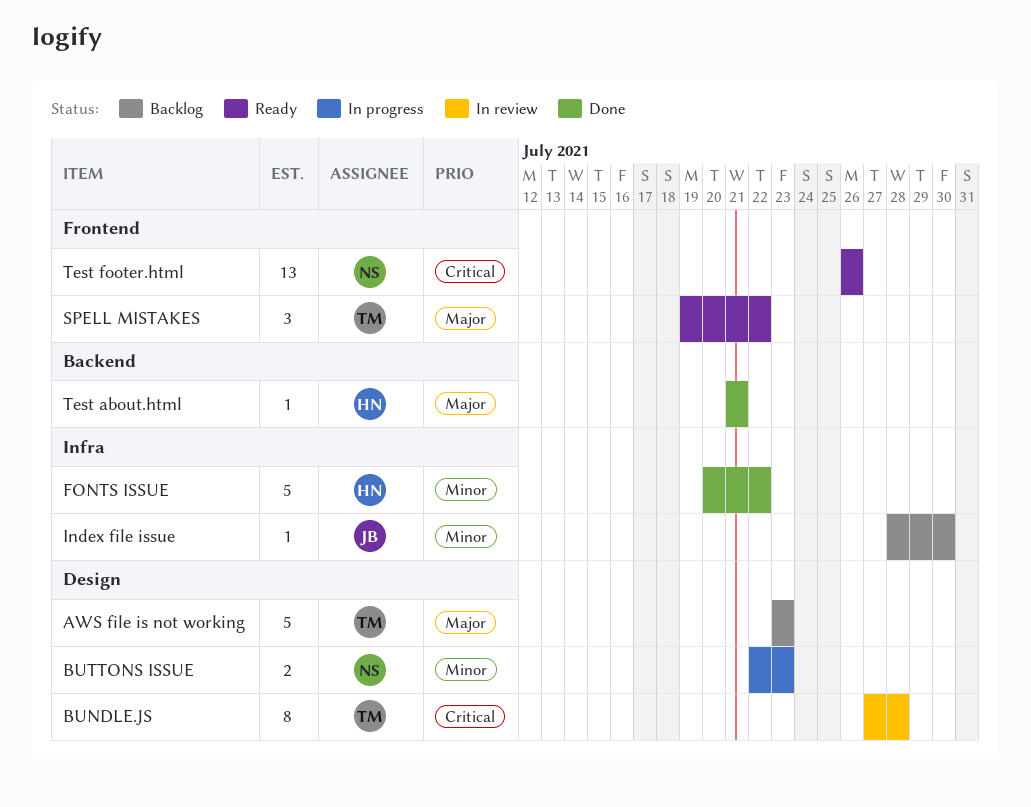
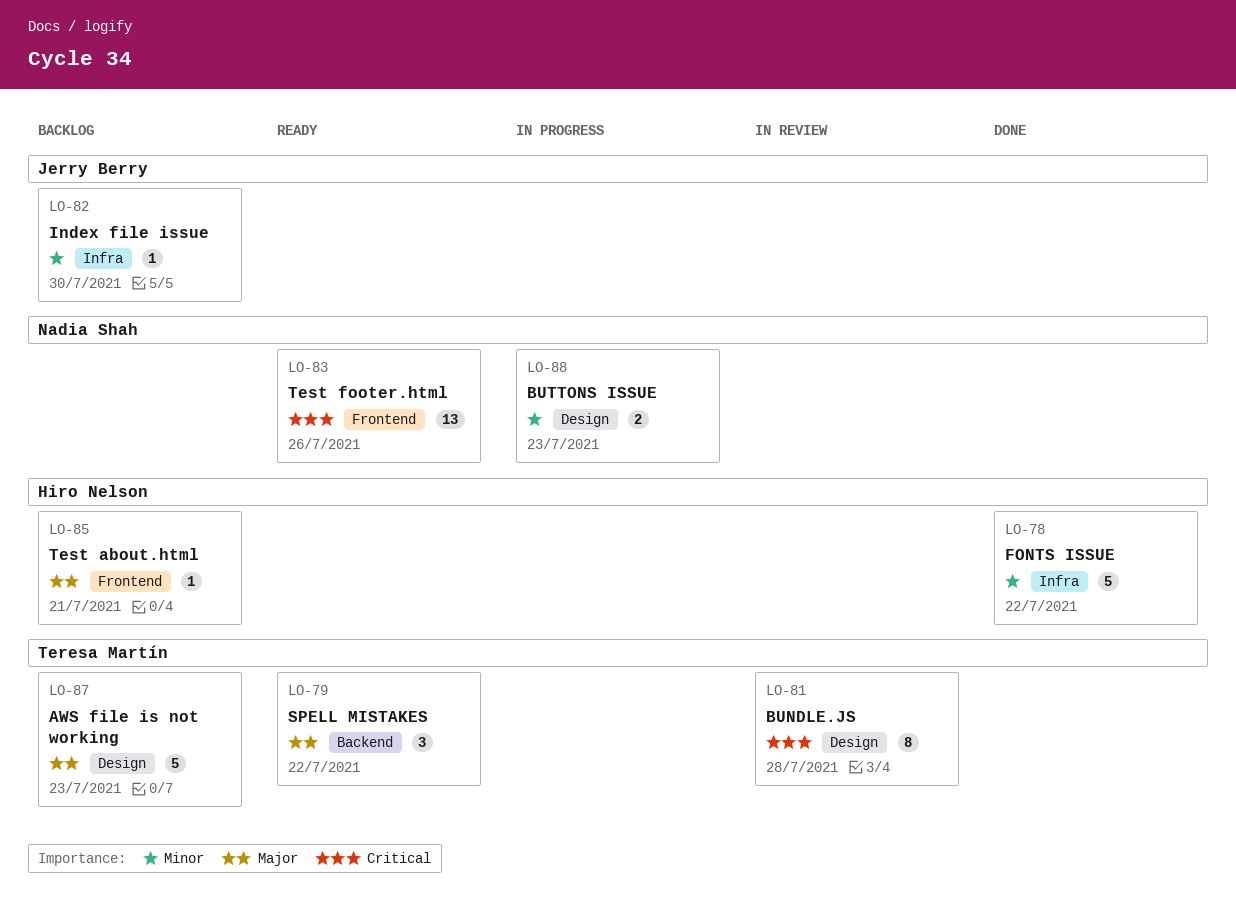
SPELL MISTAKES, label: Frontend -> Backend
Test about.html, status: Done -> Backlog
Test about.html, label: Backend -> Frontend

